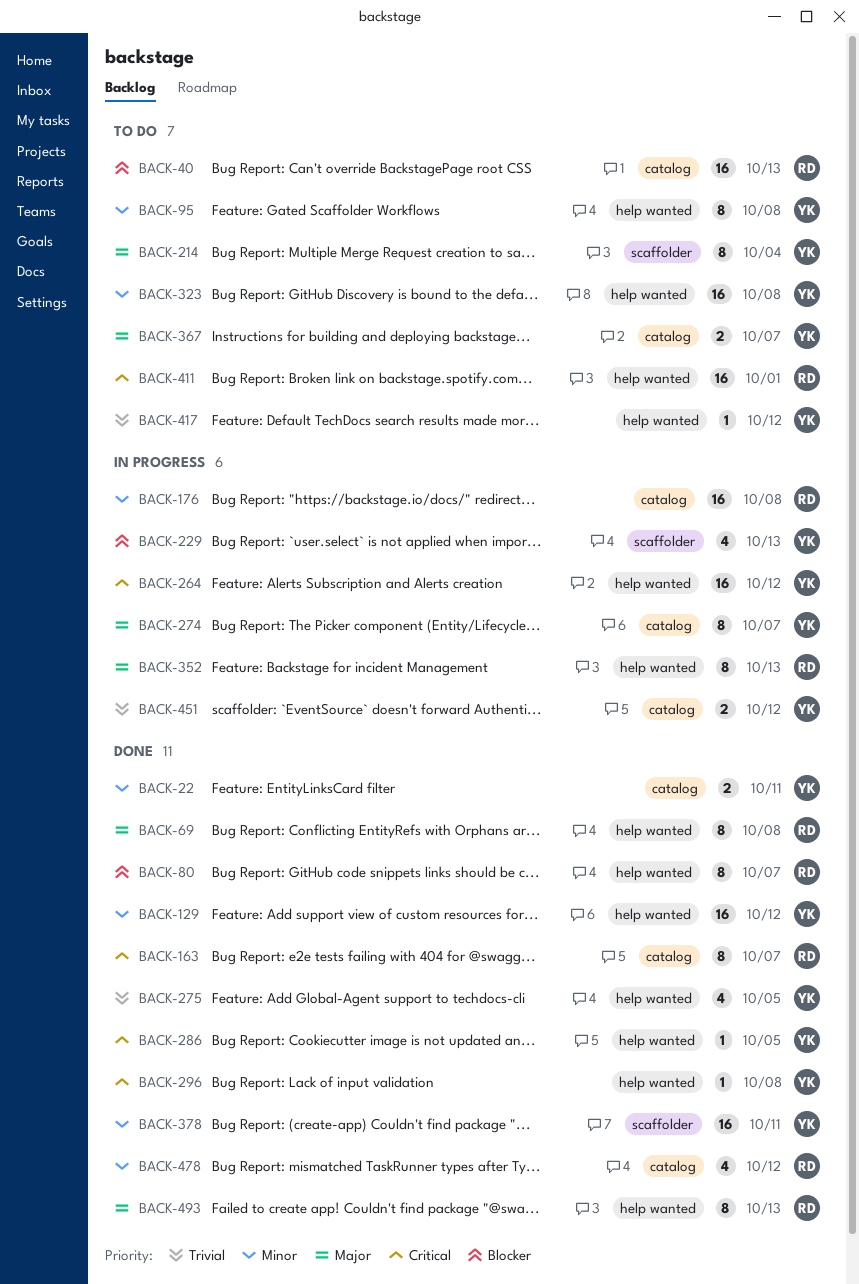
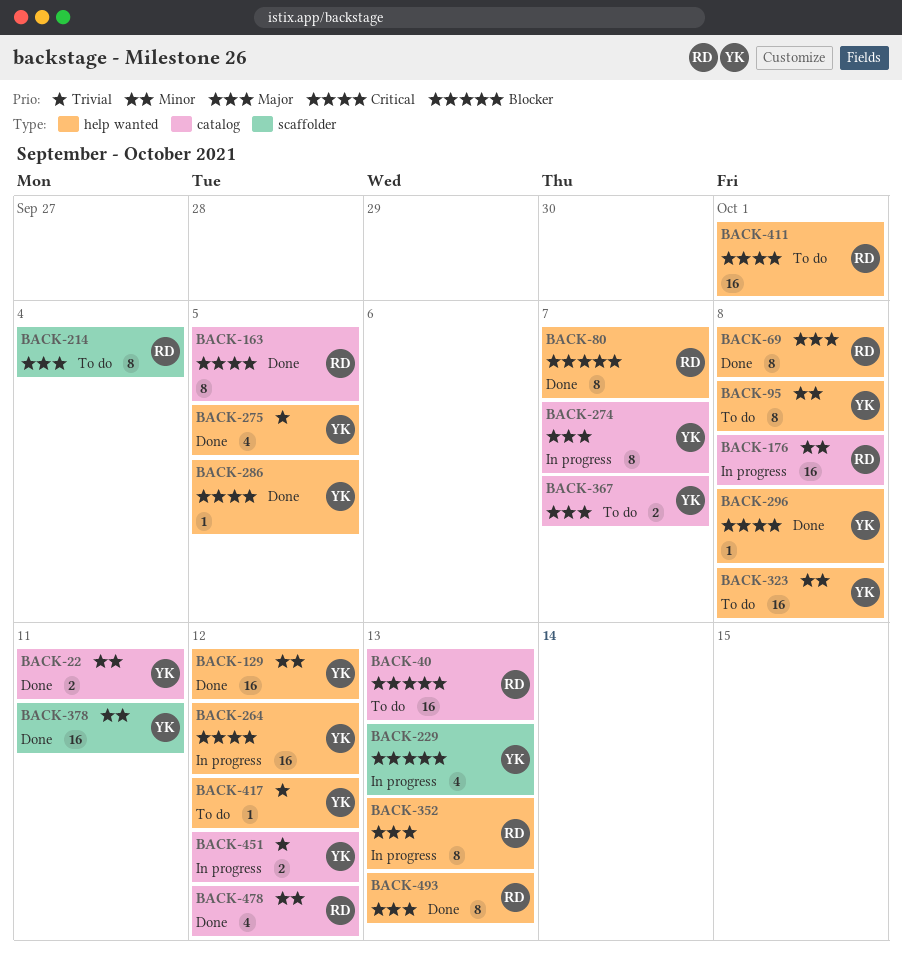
BACK-163, due: Oct 7 -> Oct 5
BACK-214, owner: YK -> RD

